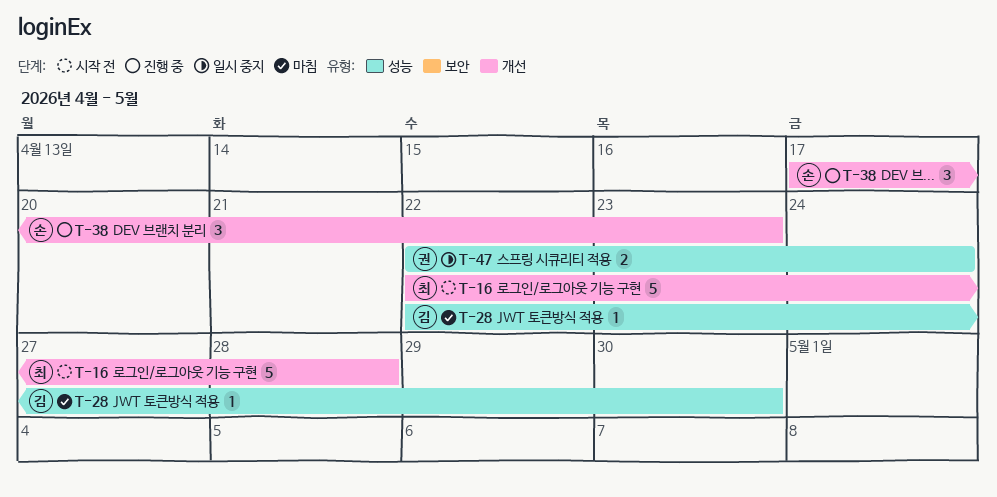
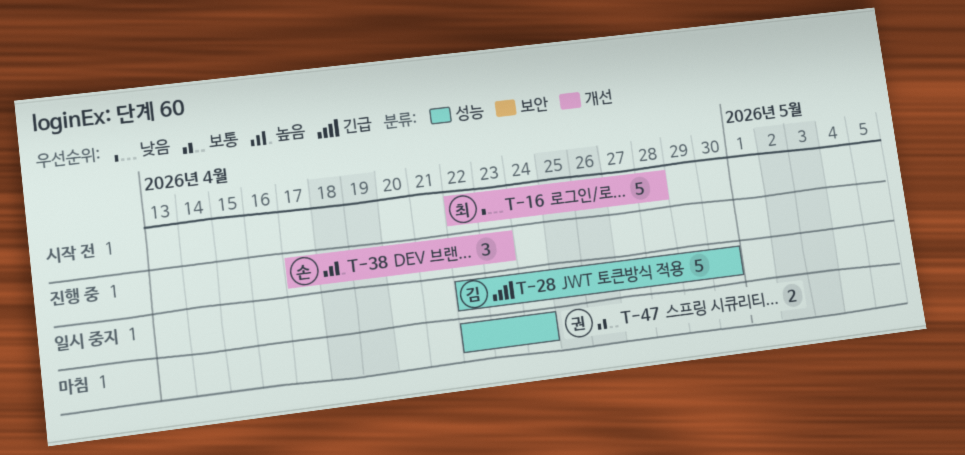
T-28, status: 마침 -> 일시 중지
T-28, estimate: 1 -> 5
T-47, status: 일시 중지 -> 마침

